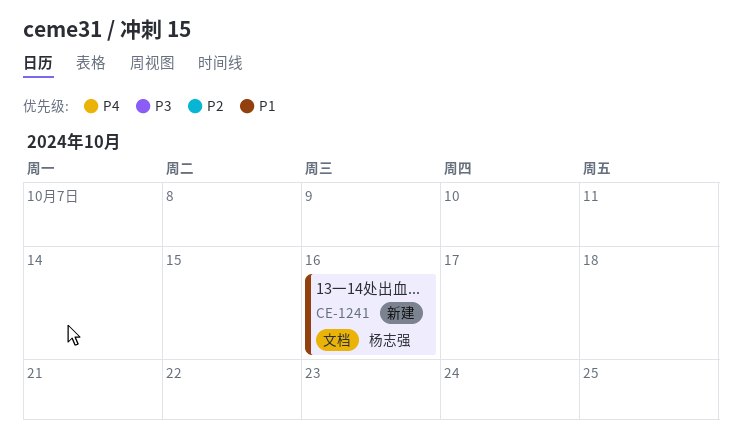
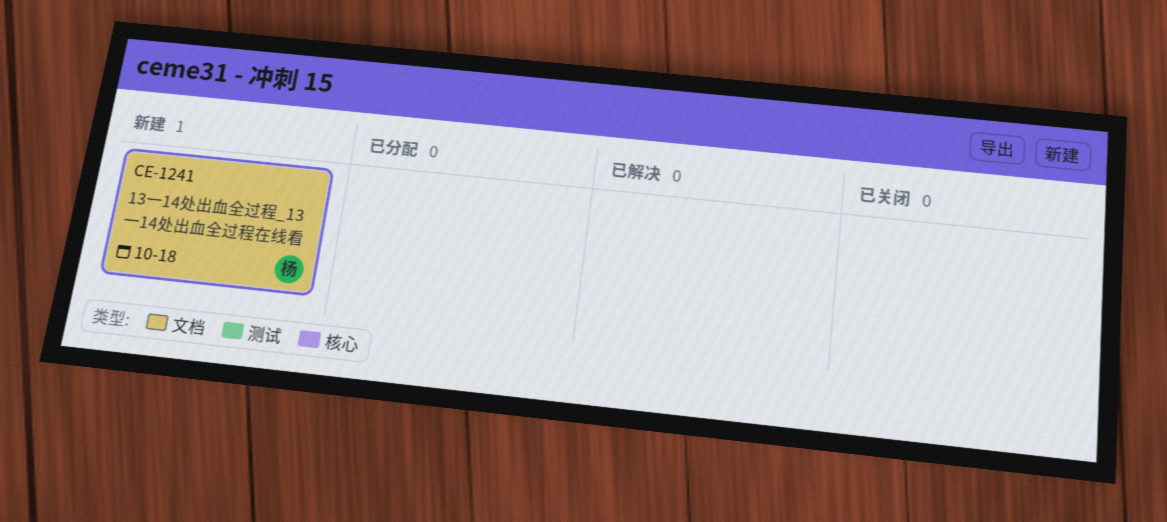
CE-1241, due: Oct 16 -> Oct 18

